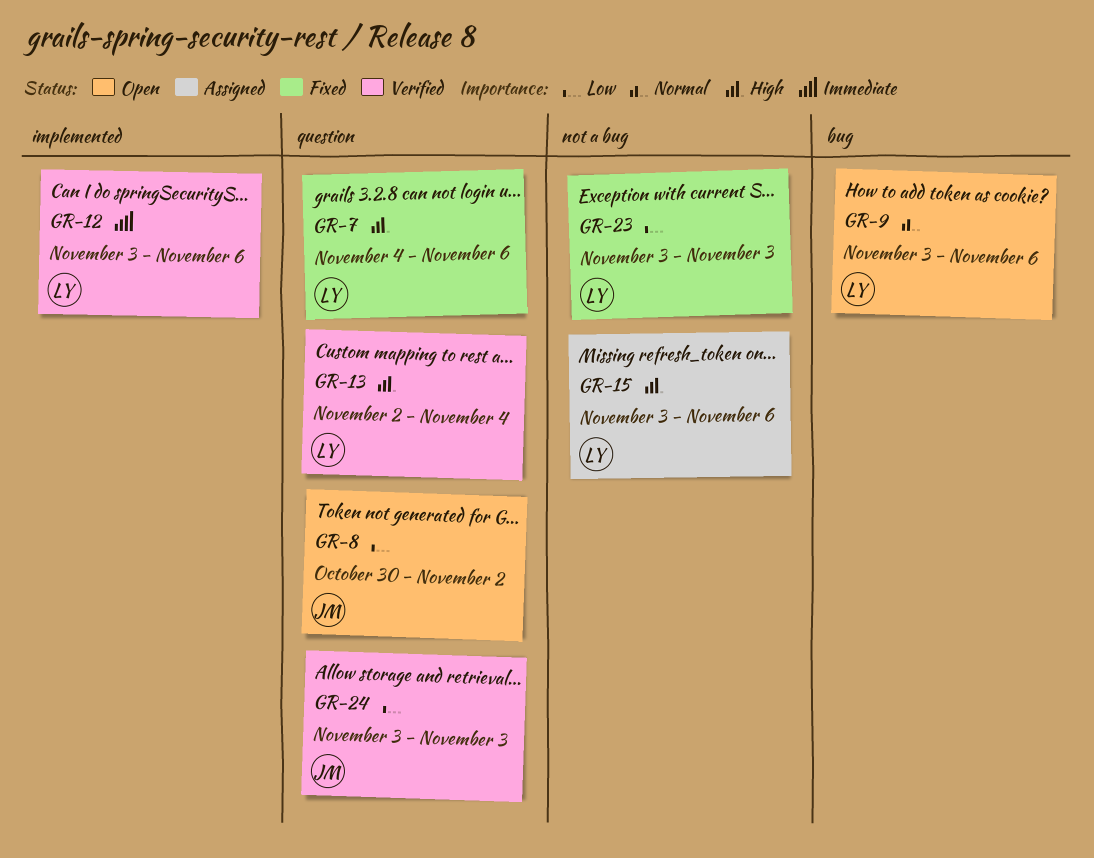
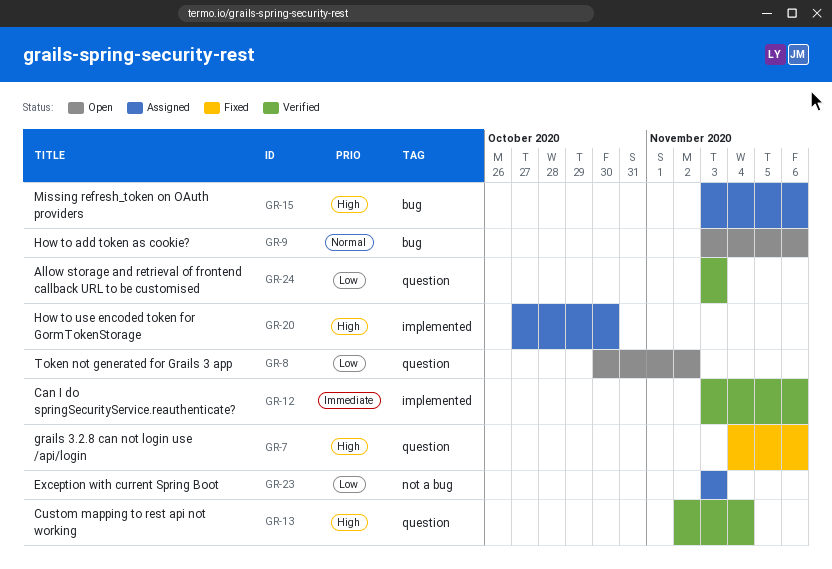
GR-15, label: not a bug -> bug
GR-20: none -> present
GR-23, status: Fixed -> Assigned

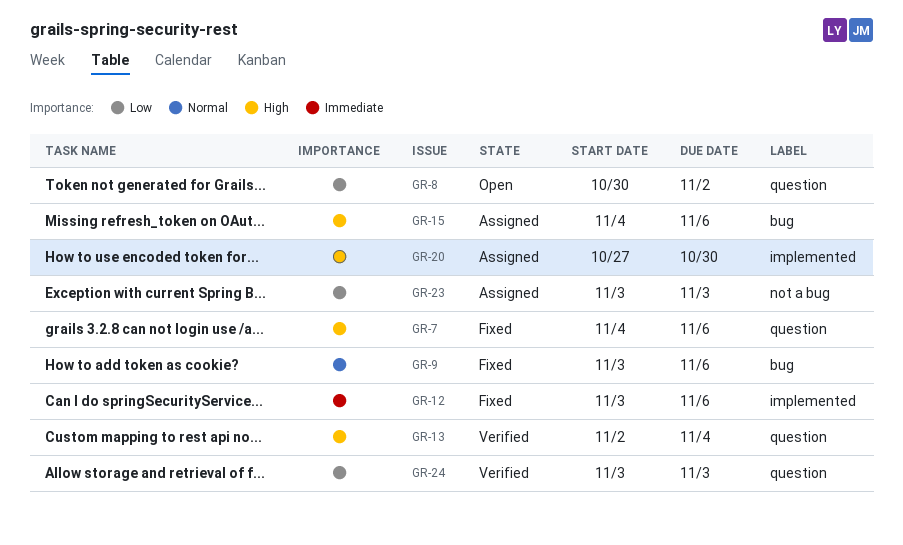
GR-9, status: Open -> Fixed
GR-12, status: Verified -> Fixed
GR-15, start: Nov 3 -> Nov 4

